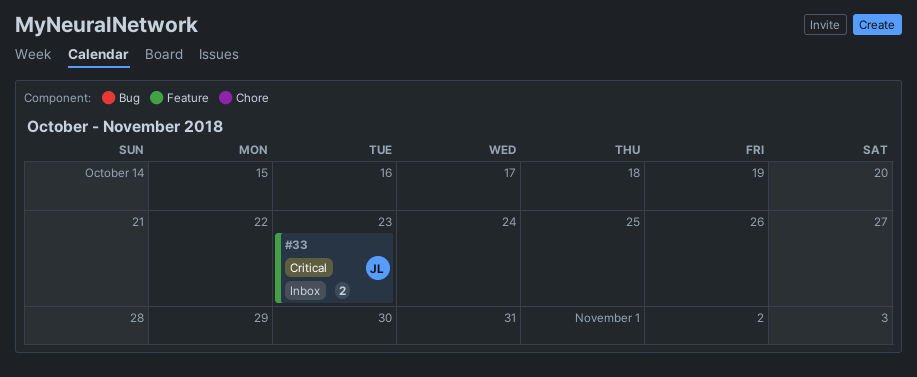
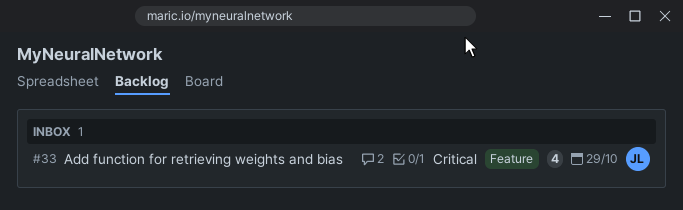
#33, estimate: 2 -> 4
#33, due: Oct 23 -> Oct 29

